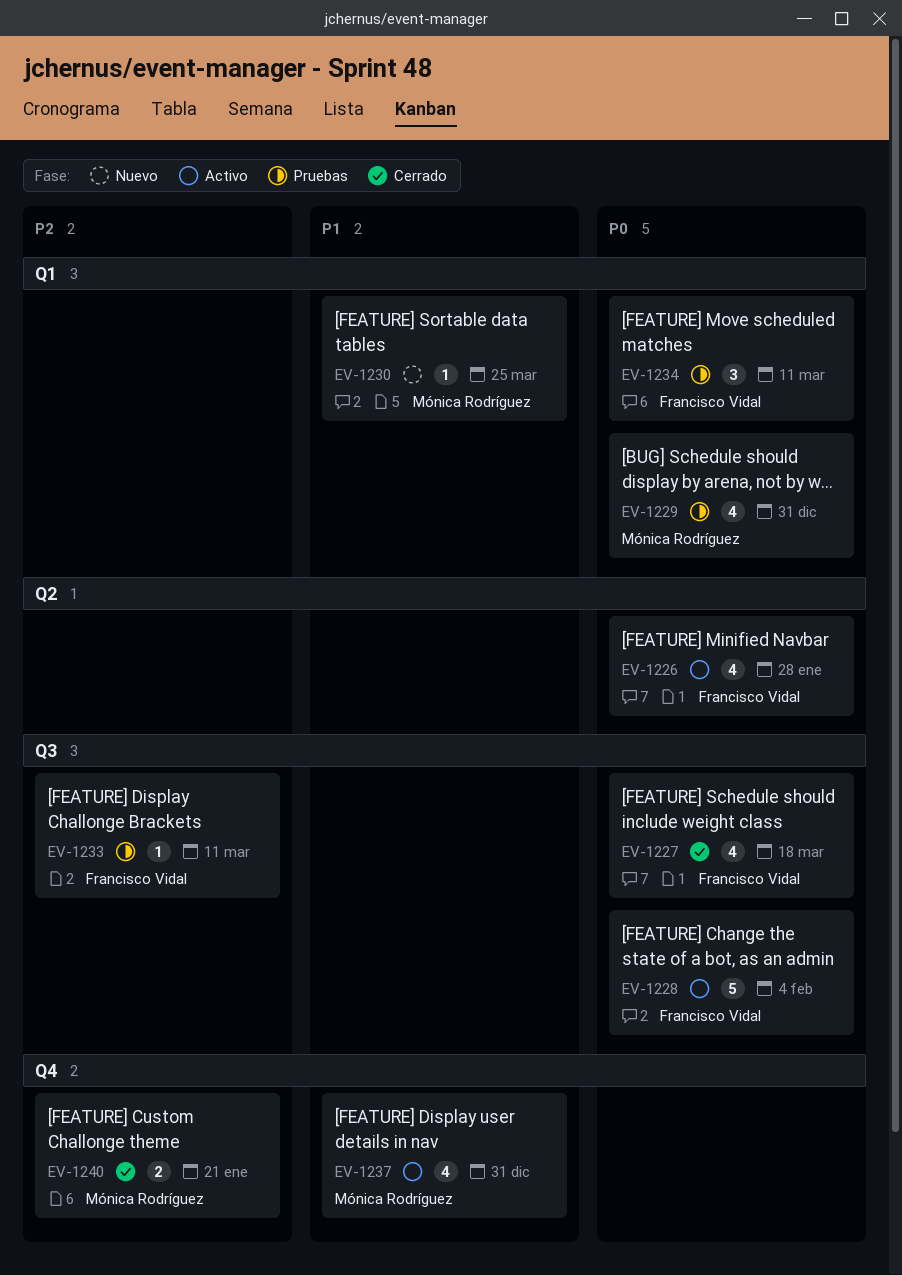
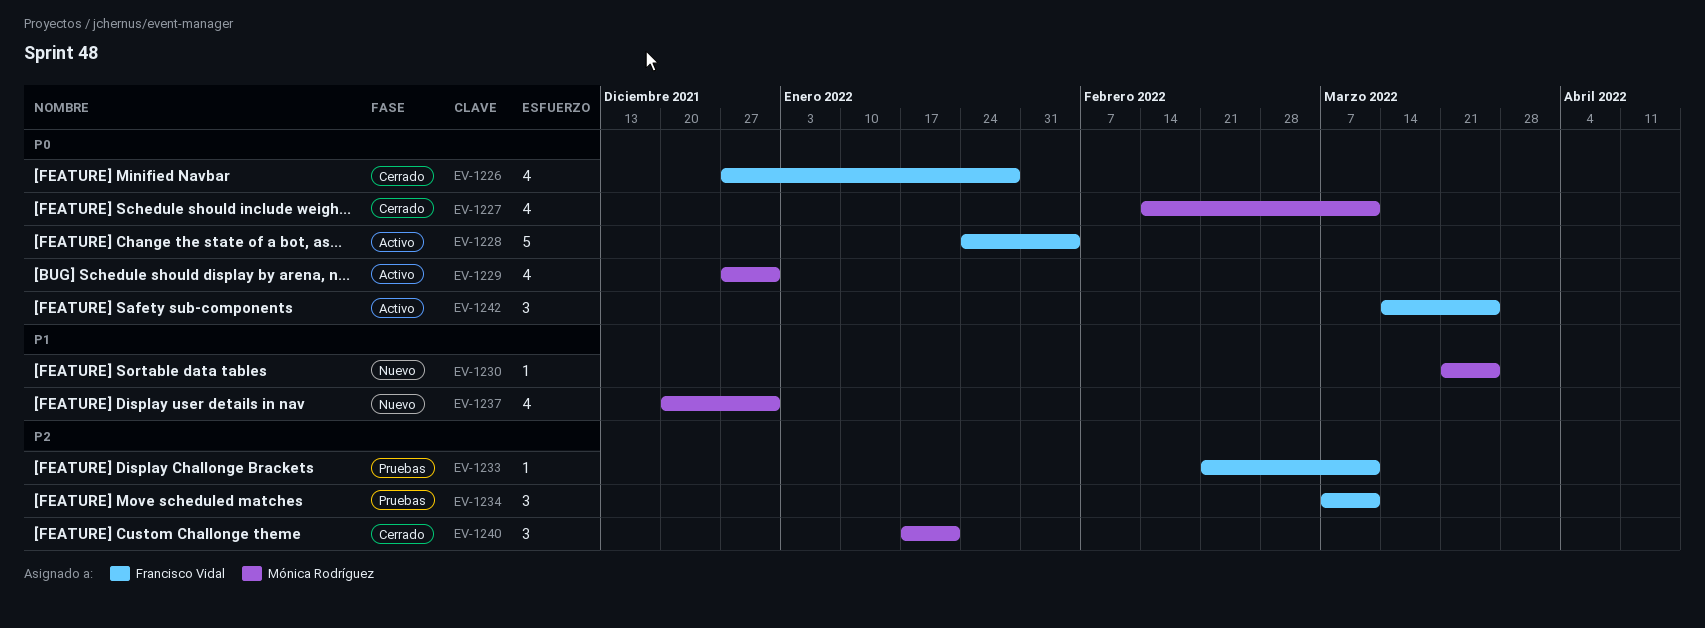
EV-1226, status: Activo -> Cerrado
EV-1227, owner: Francisco Vidal -> Mónica Rodríguez
EV-1227, due: Mar 18 -> Mar 11
EV-1229, status: Pruebas -> Activo
EV-1234, priority: P0 -> P2
EV-1237, status: Activo -> Nuevo
EV-1240, estimate: 2 -> 3
EV-1242: none -> present

